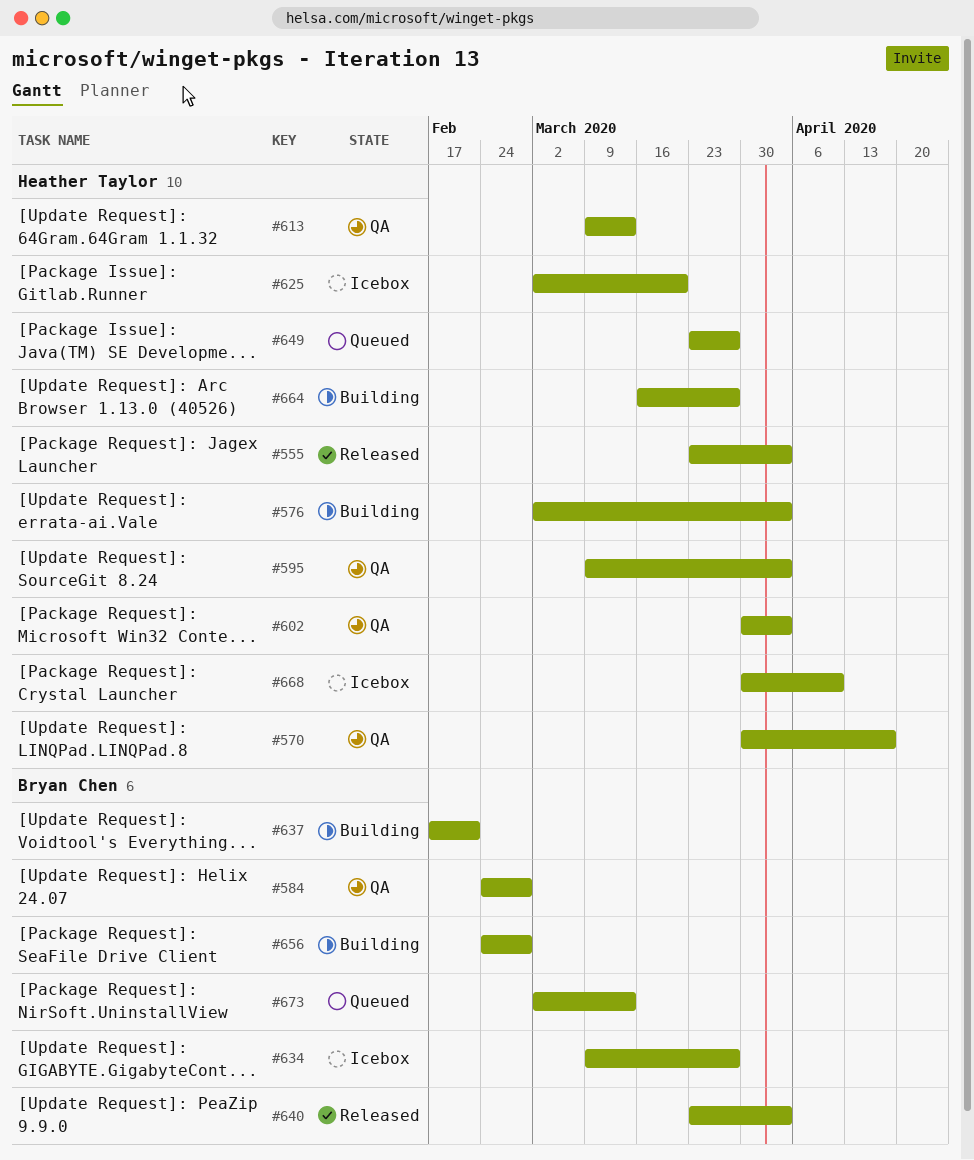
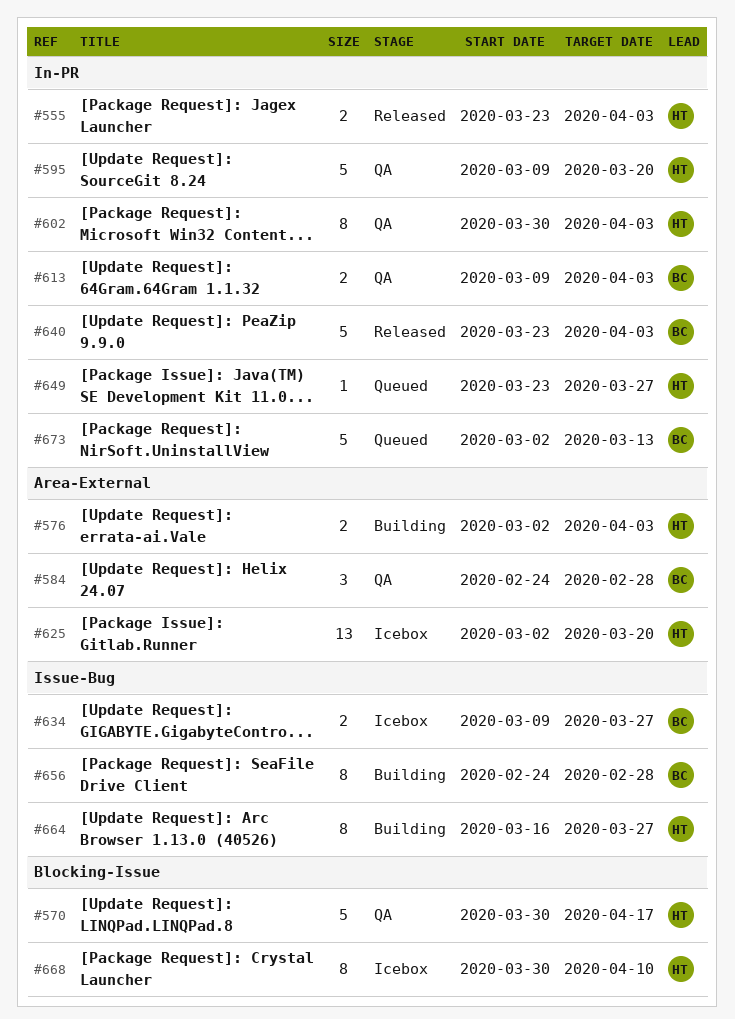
#595, due: Apr 3 -> Mar 20
#613, owner: Heather Taylor -> Bryan Chen
#613, due: Mar 13 -> Apr 3
#637: present -> none

